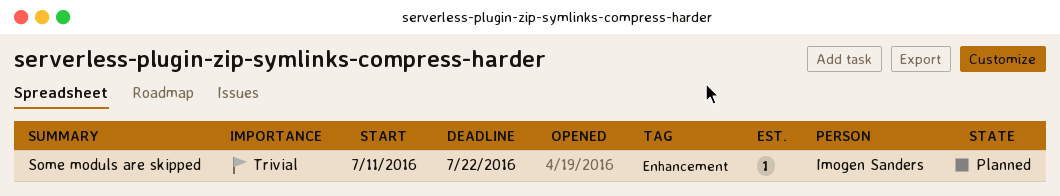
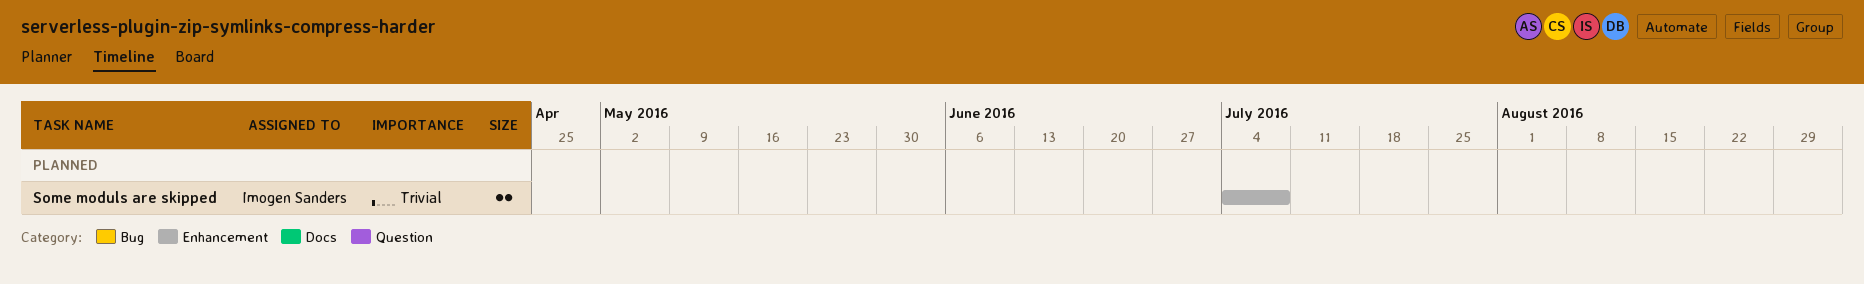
Some moduls are skipped, estimate: 1 -> 2
Some moduls are skipped, start: Jul 11 -> Jul 4
Some moduls are skipped, due: Jul 22 -> Jul 8

